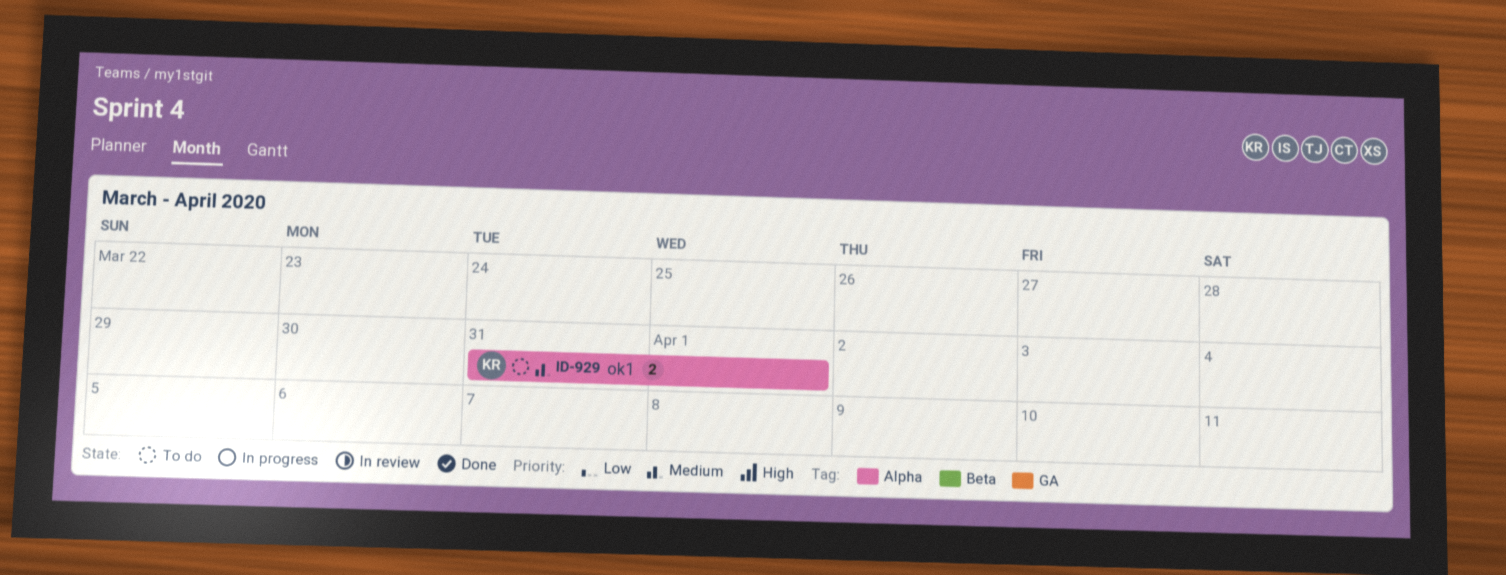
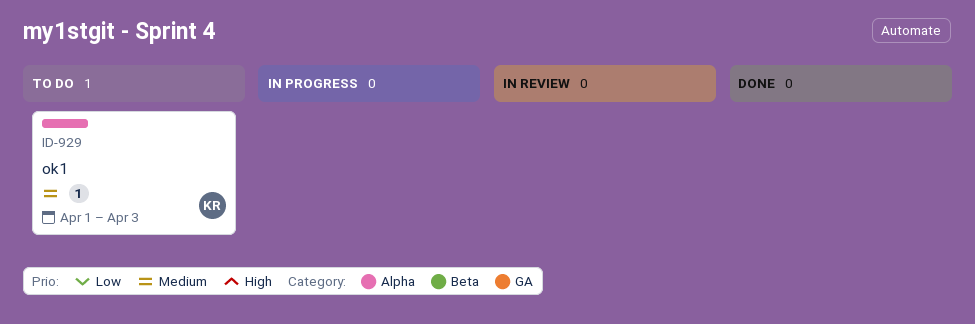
ID-929, estimate: 2 -> 1
ID-929, start: Mar 31 -> Apr 1
ID-929, due: Apr 1 -> Apr 3

